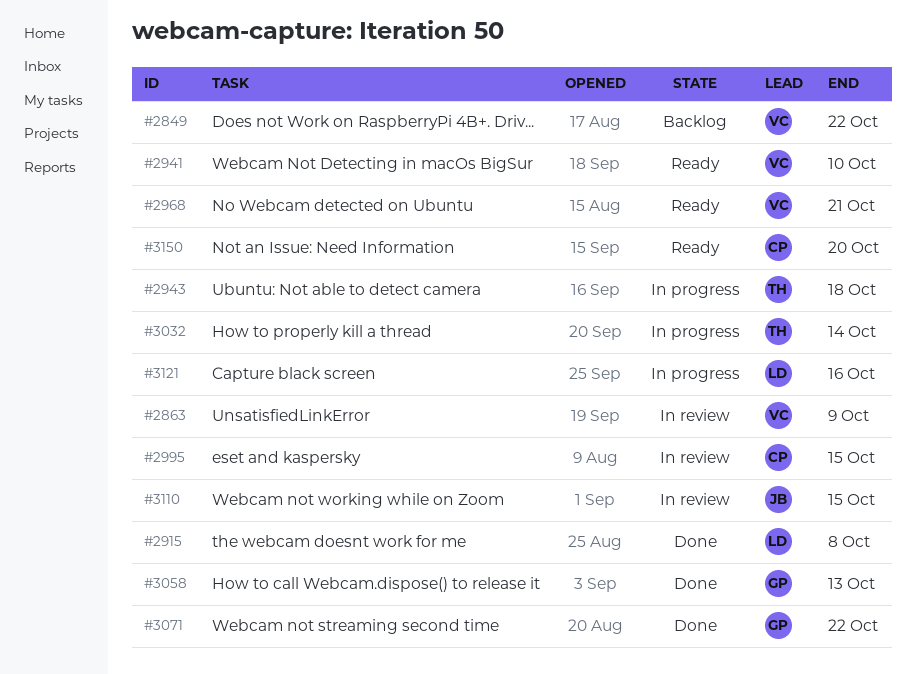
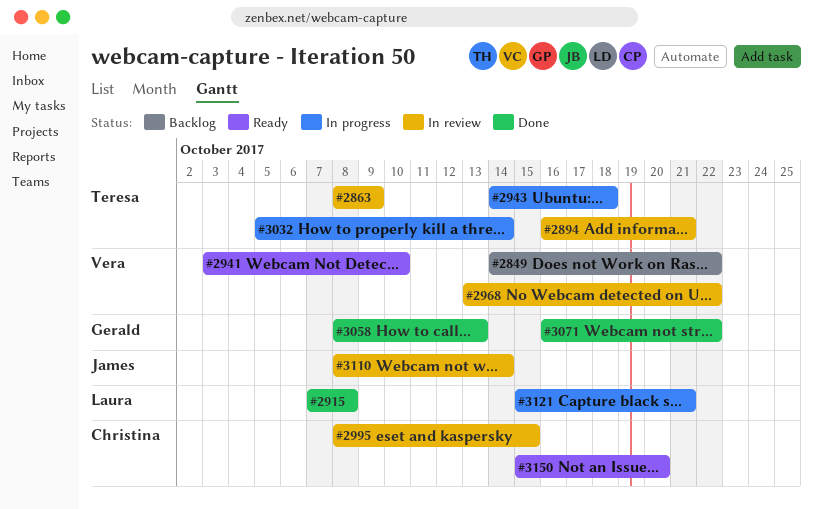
#2863, owner: Vera -> Teresa
#2894: none -> present
#2968, status: Ready -> In review
#2968, due: Oct 21 -> Oct 22
#3110, due: Oct 15 -> Oct 14
#3121, due: Oct 16 -> Oct 21

